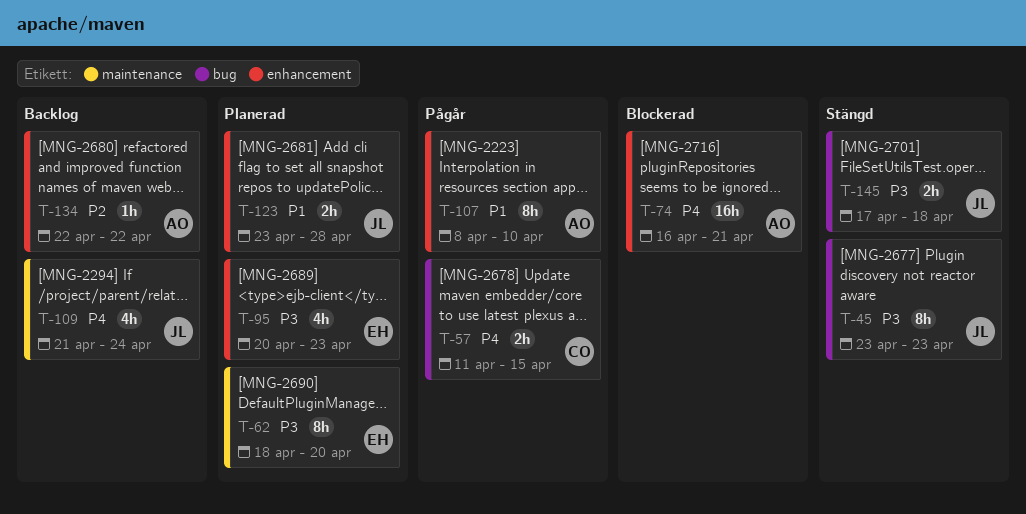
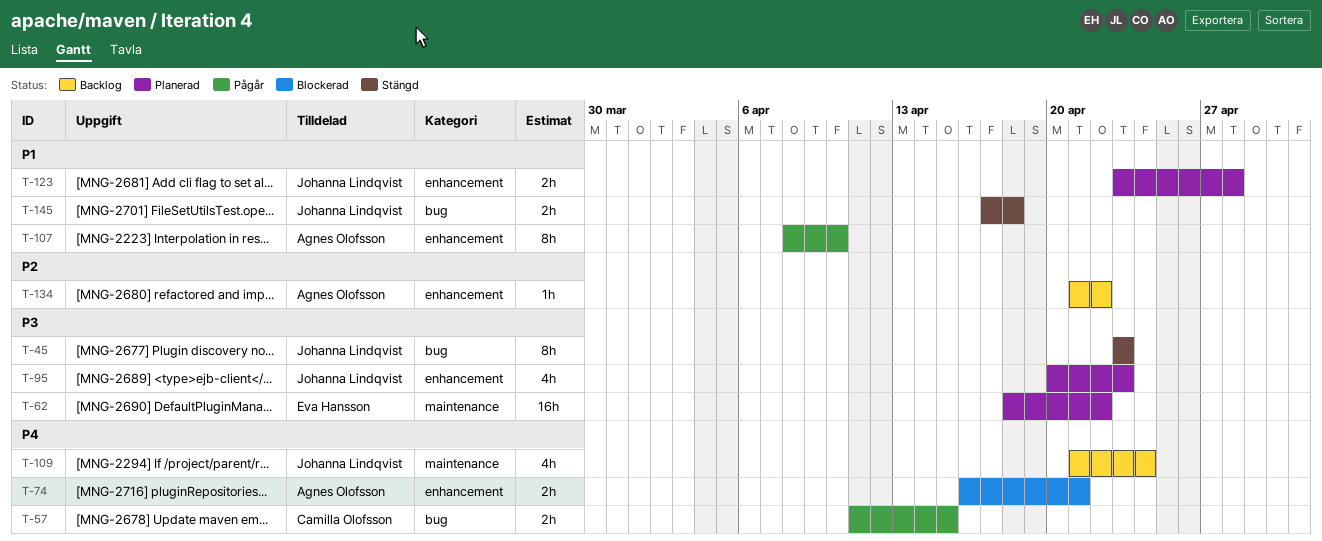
T-62, estimate: 8h -> 16h
T-62, due: Apr 20 -> Apr 22
T-74, estimate: 16h -> 2h
T-95, owner: Eva Hansson -> Johanna Lindqvist
T-134, start: Apr 22 -> Apr 21
T-145, priority: P3 -> P1

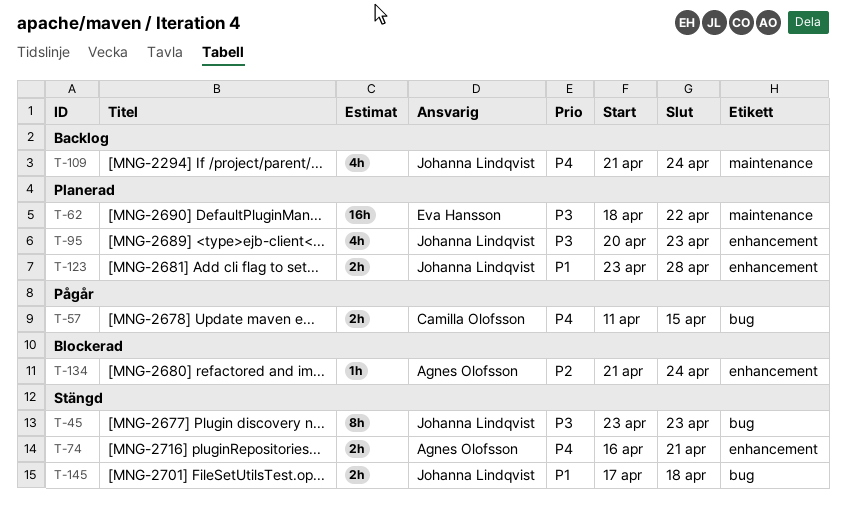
T-74, status: Blockerad -> Stängd
T-107: present -> none
T-134, status: Backlog -> Blockerad
T-134, due: Apr 22 -> Apr 24

